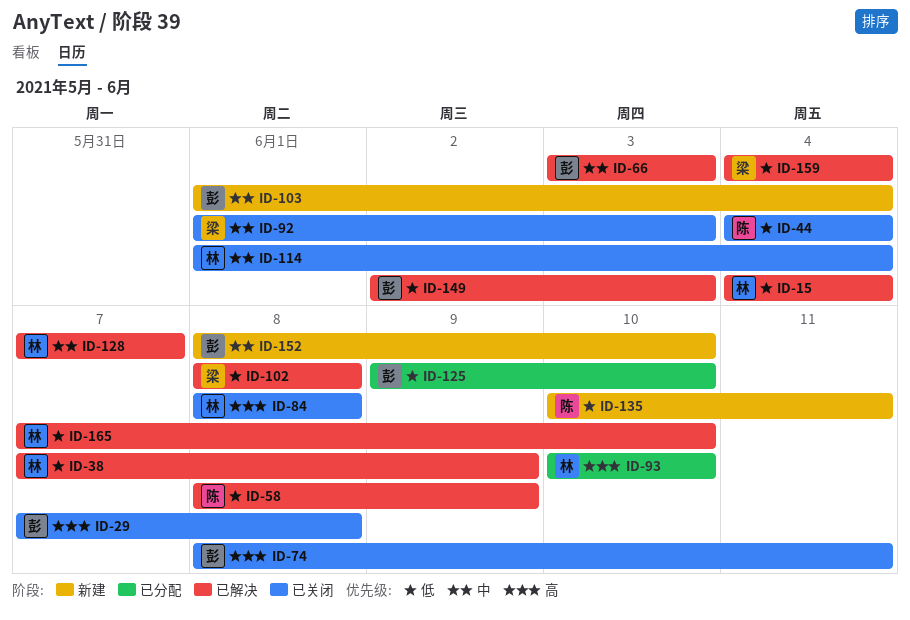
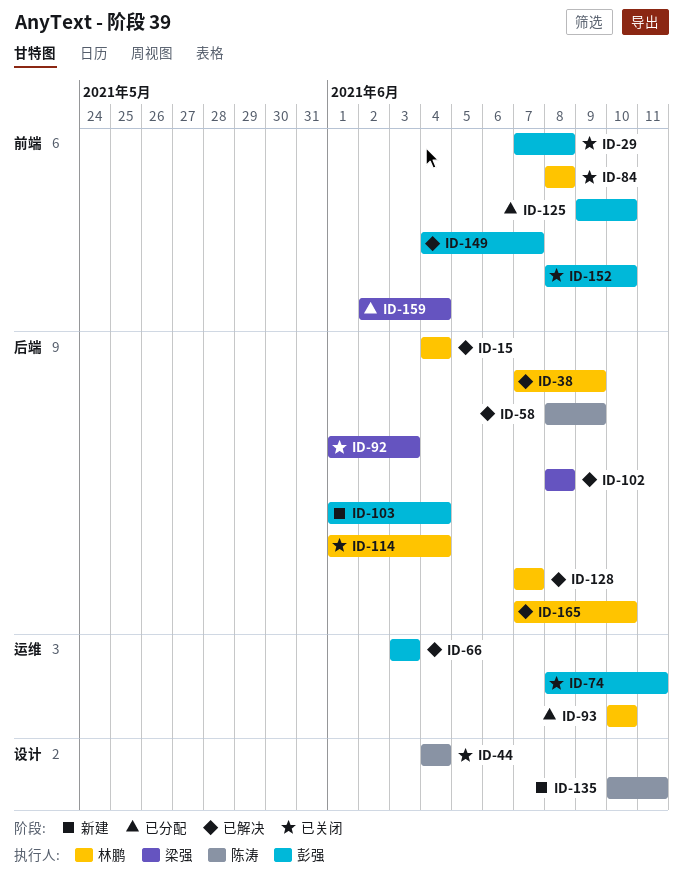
ID-149, start: Jun 2 -> Jun 4
ID-149, due: Jun 3 -> Jun 7
ID-152, status: 新建 -> 已关闭
ID-159, status: 已解决 -> 已分配
ID-159, start: Jun 4 -> Jun 2

